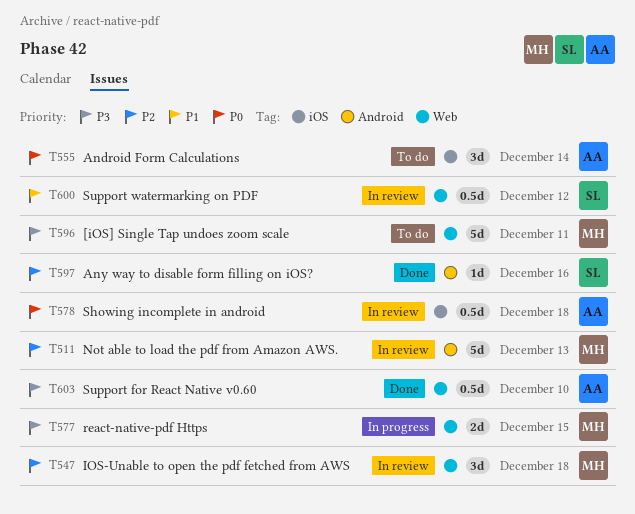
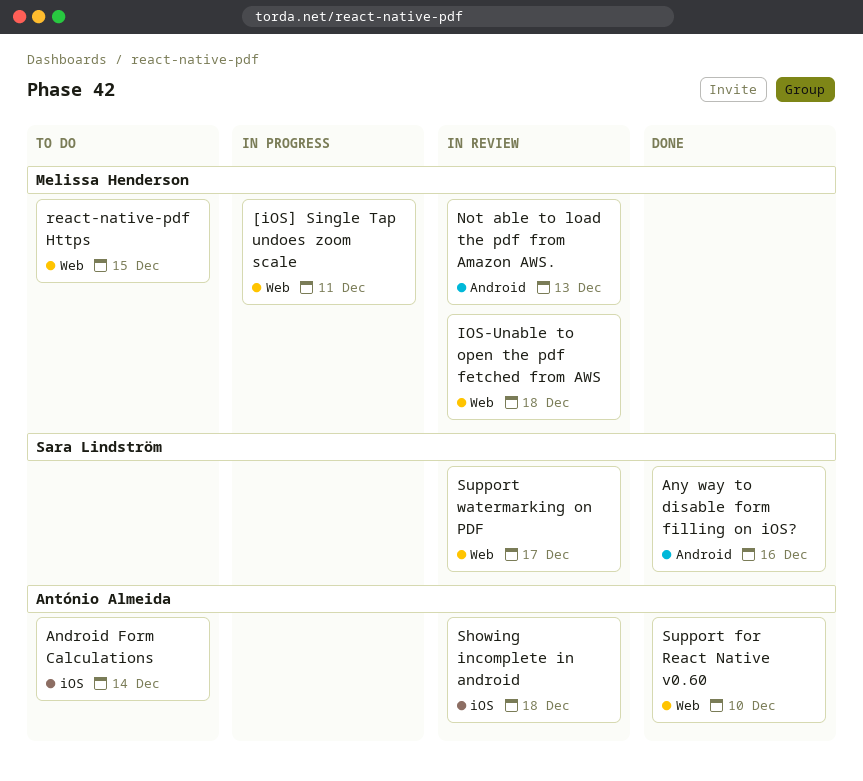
[iOS] Single Tap undoes zoom scale, status: To do -> In progress
react-native-pdf Https, status: In progress -> To do
Support watermarking on PDF, due: Dec 12 -> Dec 17

